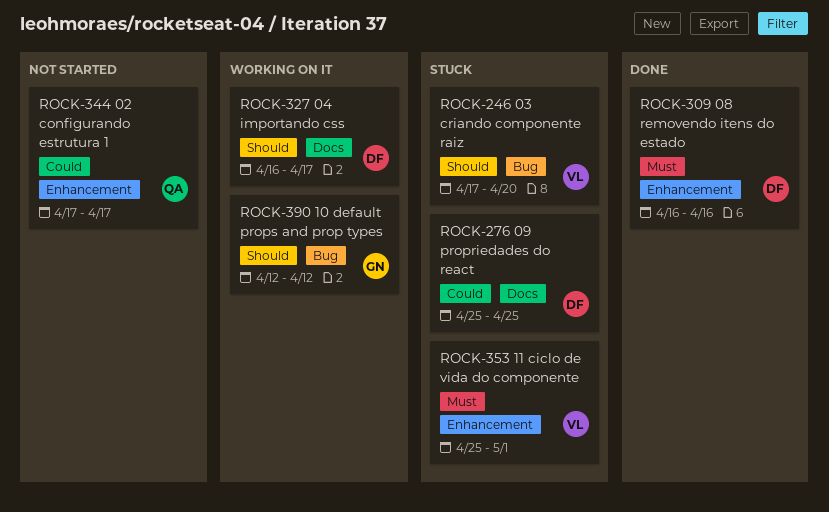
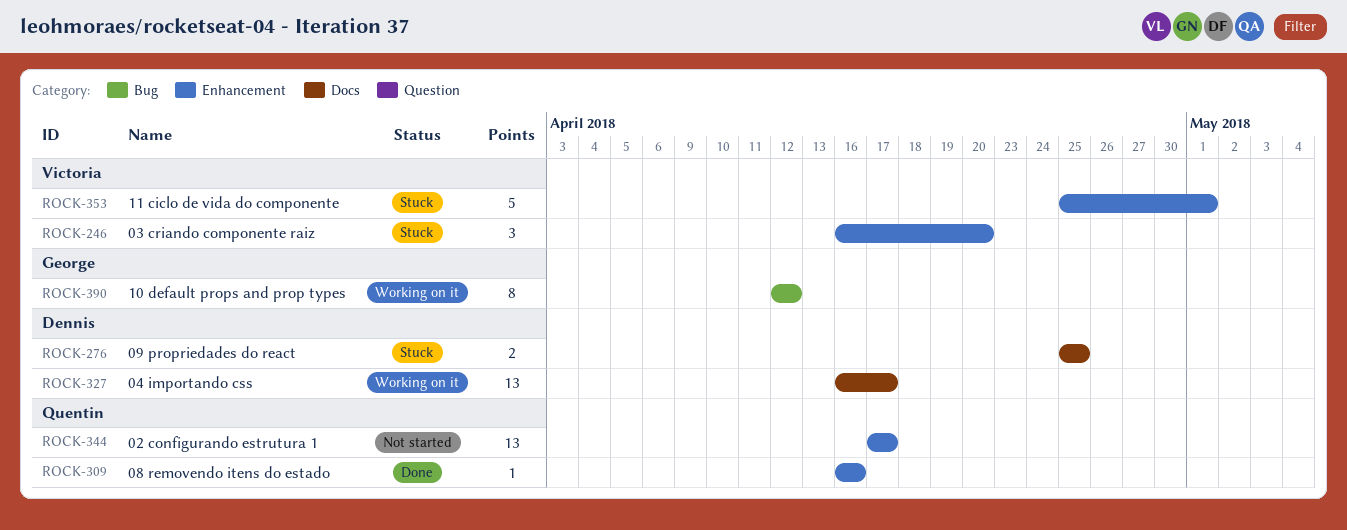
ROCK-246, label: Bug -> Enhancement
ROCK-246, start: Apr 17 -> Apr 16
ROCK-309, owner: Dennis -> Quentin

